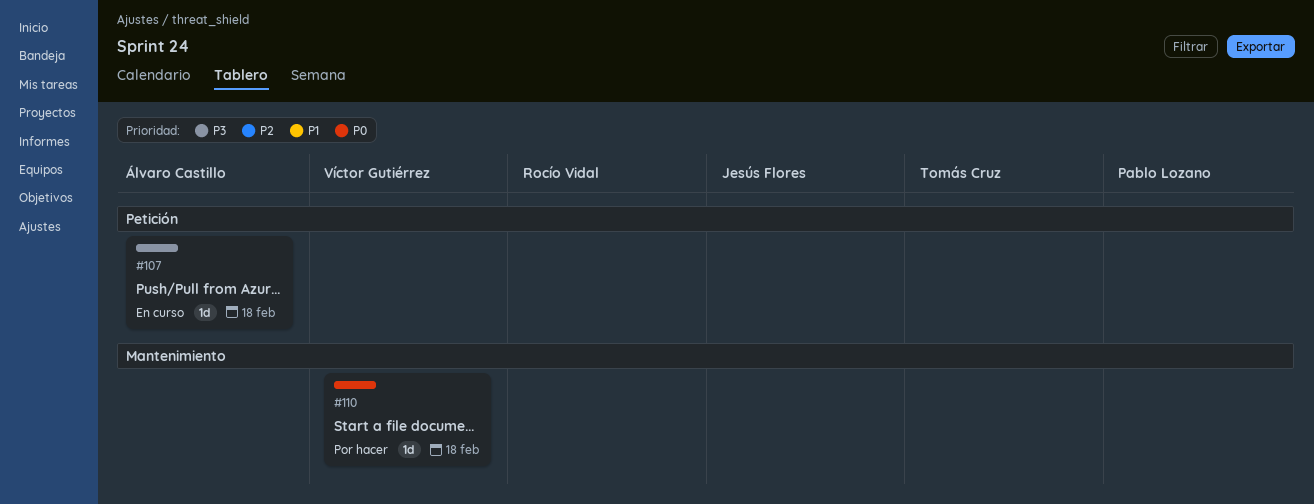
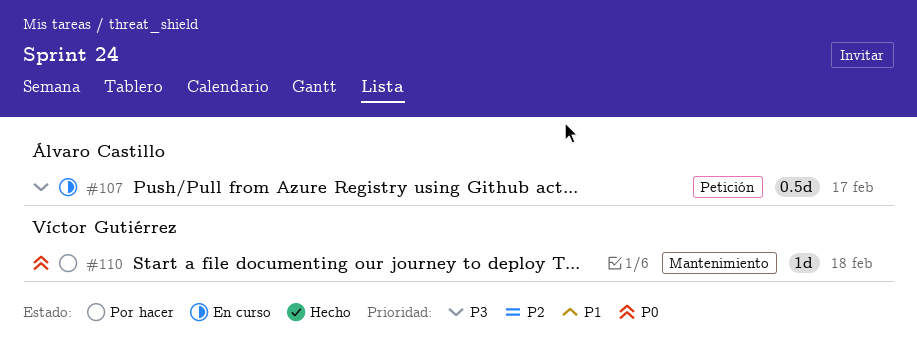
#107, estimate: 1d -> 0.5d
#107, due: Feb 18 -> Feb 17

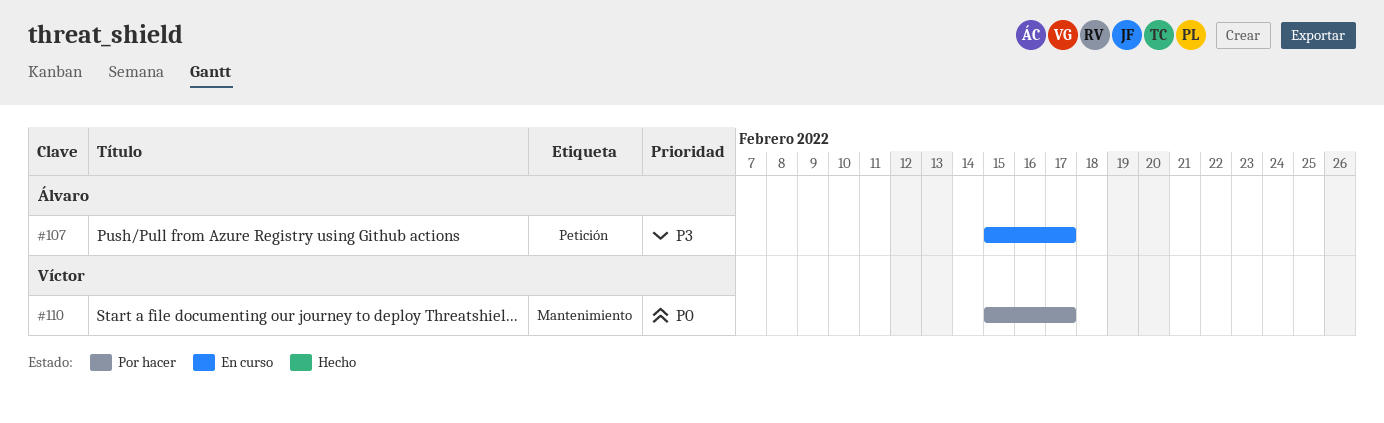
#110, due: Feb 18 -> Feb 17

